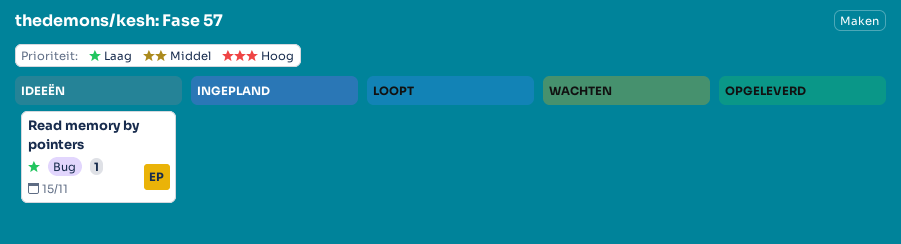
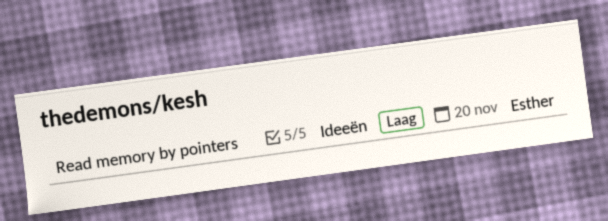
Read memory by pointers, due: Nov 15 -> Nov 20

